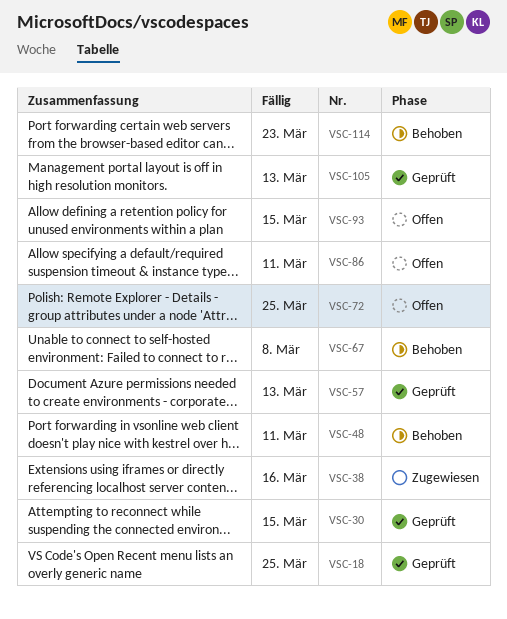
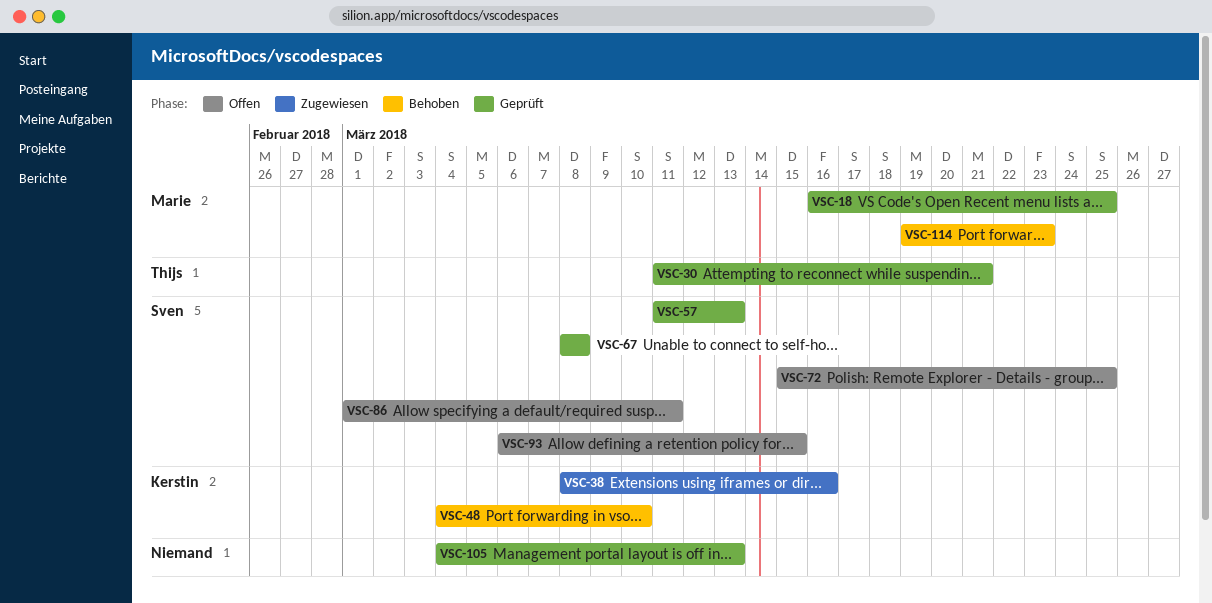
VSC-30, due: Mar 15 -> Mar 21
VSC-48, due: Mar 11 -> Mar 10
VSC-67, status: Behoben -> Geprüft

